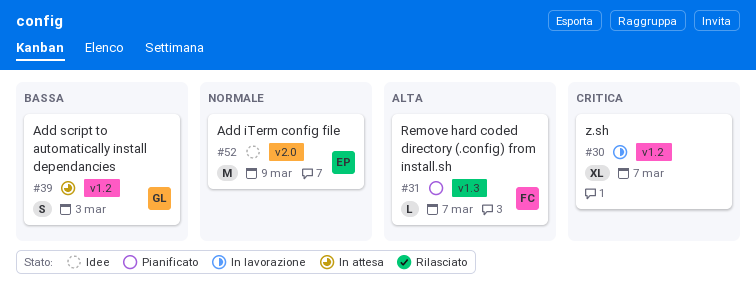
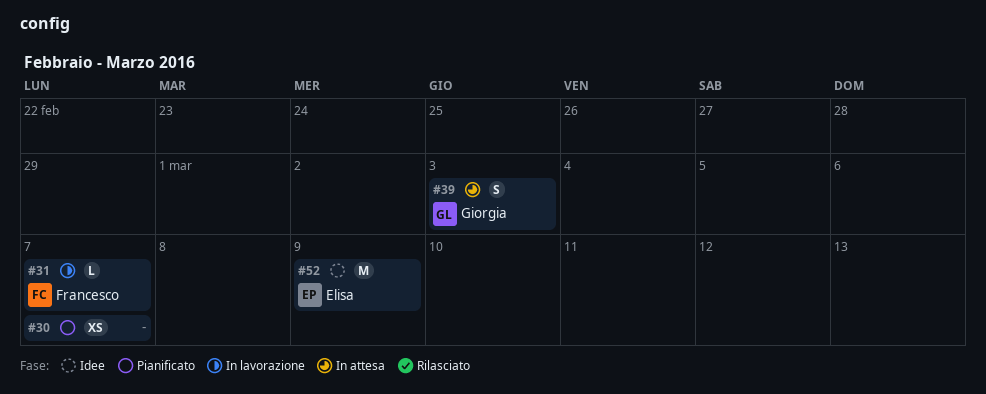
#30, status: In lavorazione -> Pianificato
#30, estimate: XL -> XS
#31, status: Pianificato -> In lavorazione

